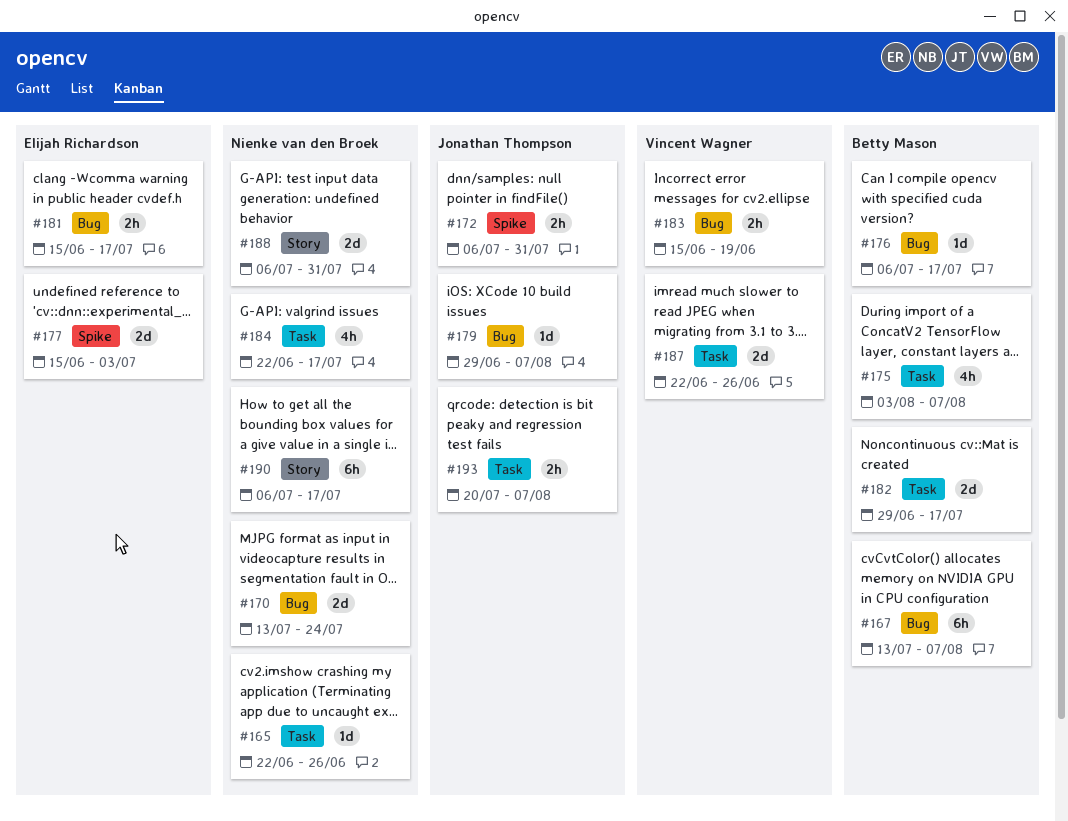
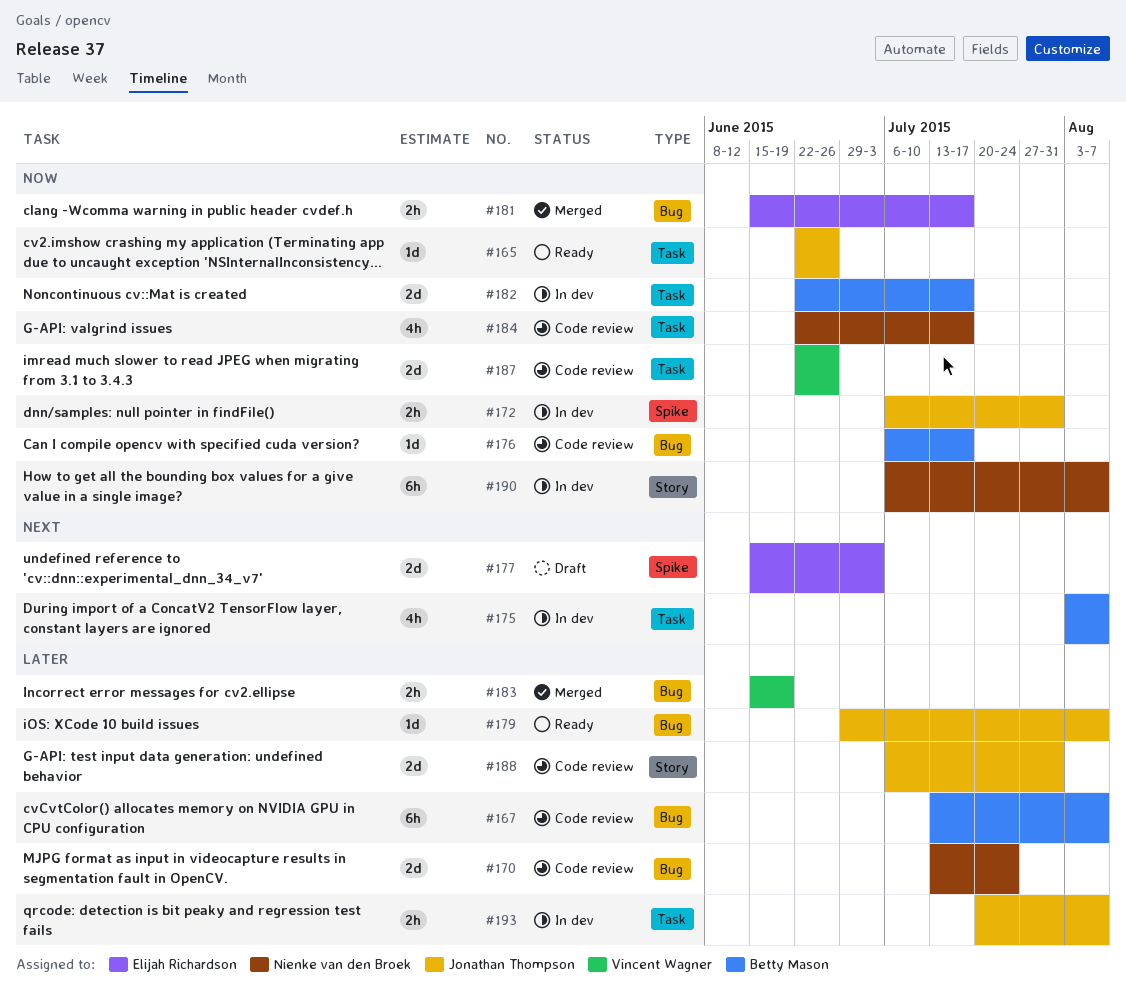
#165, owner: Nienke van den Broek -> Jonathan Thompson
#182, start: Jun 29 -> Jun 22
#188, owner: Nienke van den Broek -> Jonathan Thompson
#190, due: Jul 17 -> Aug 7

